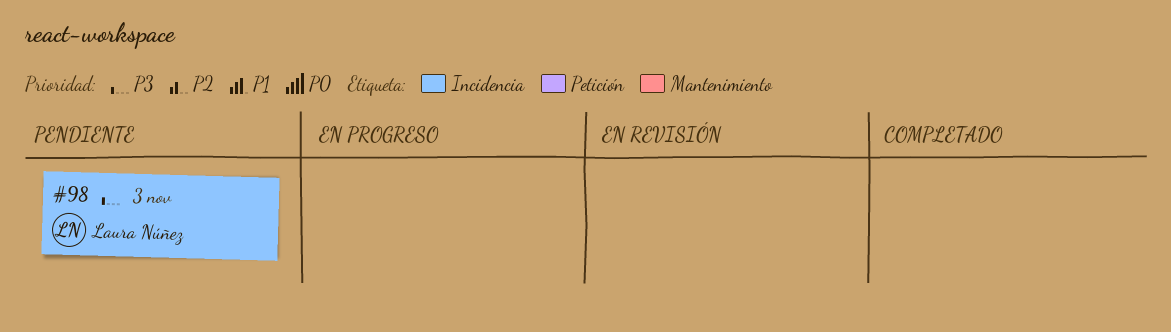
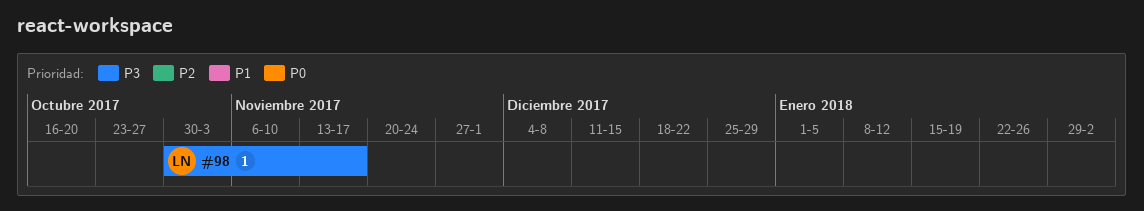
#98, due: Nov 3 -> Nov 17

